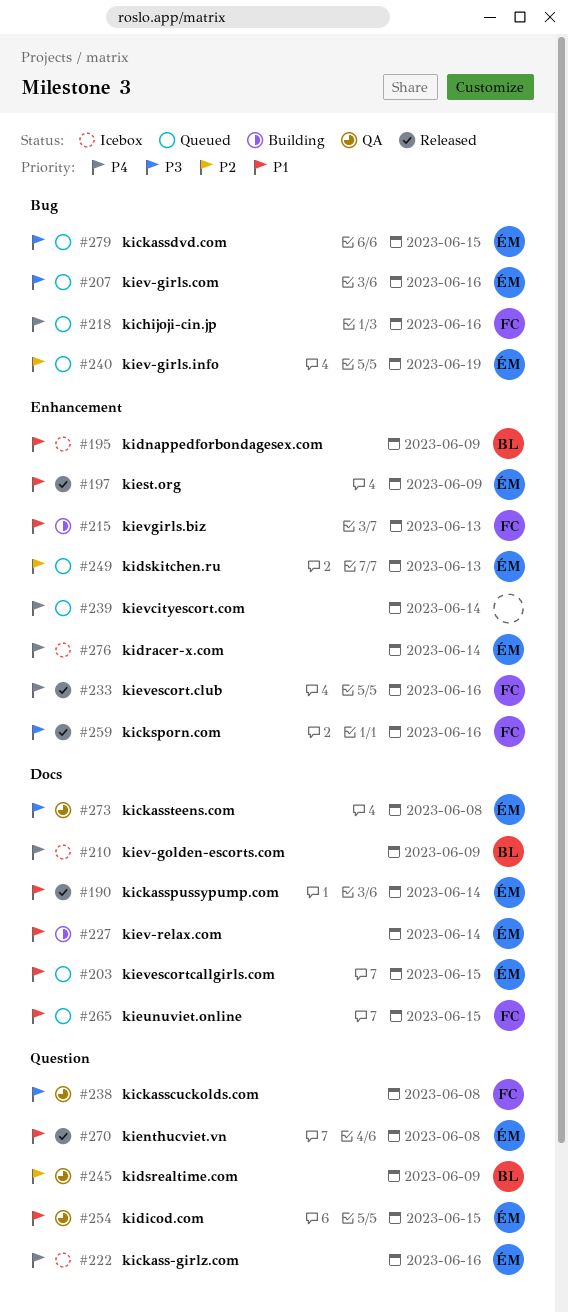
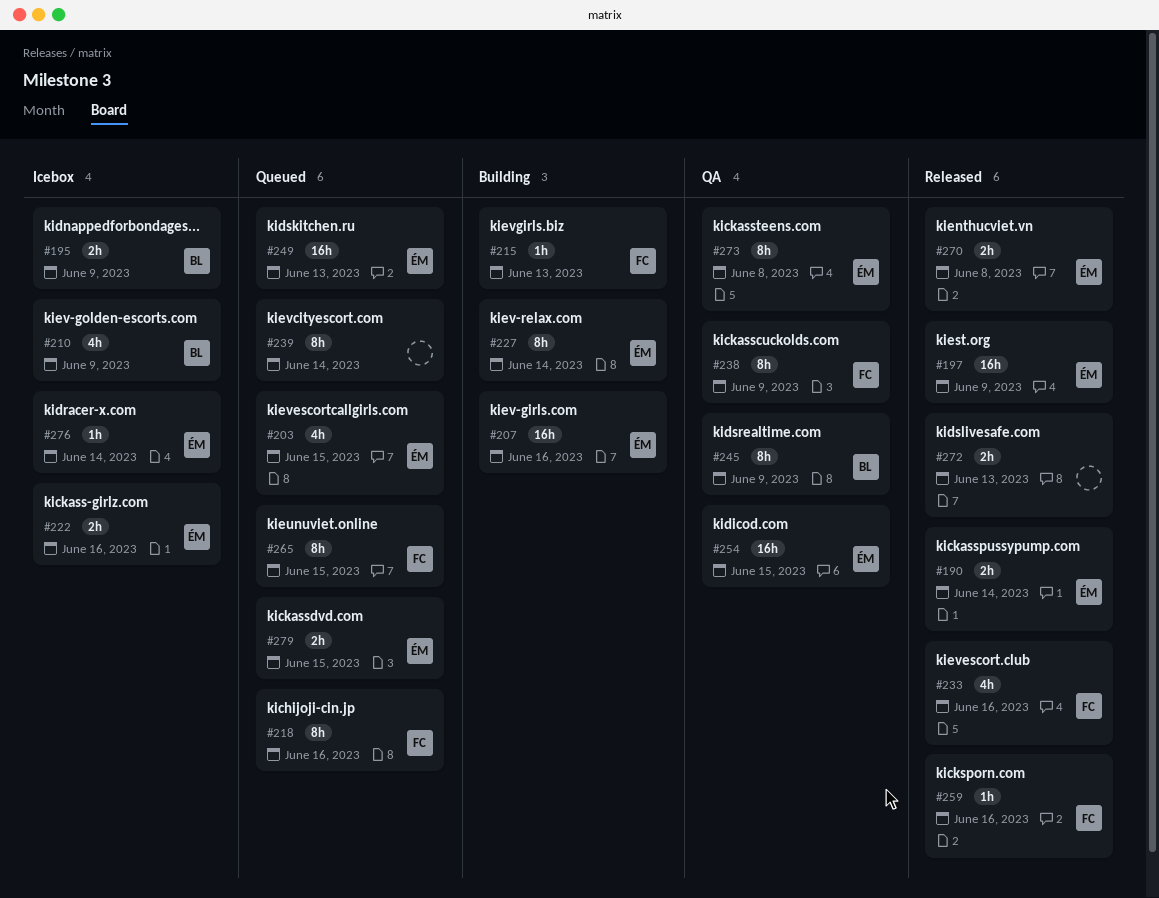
#207, status: Queued -> Building
#238, due: Jun 8 -> Jun 9
#240: present -> none
#272: none -> present

